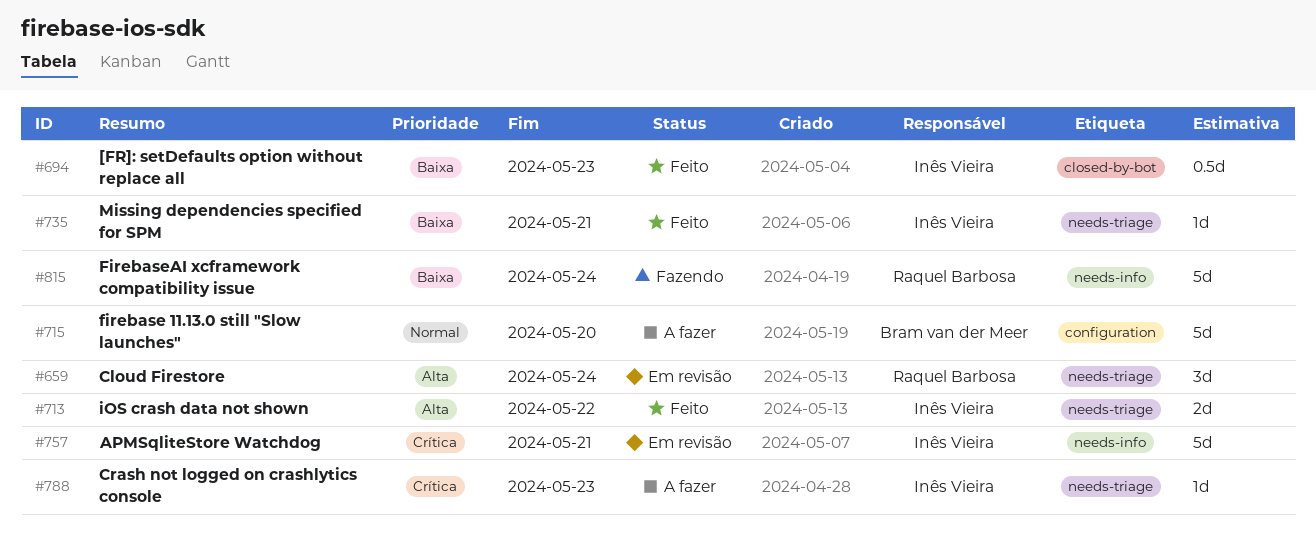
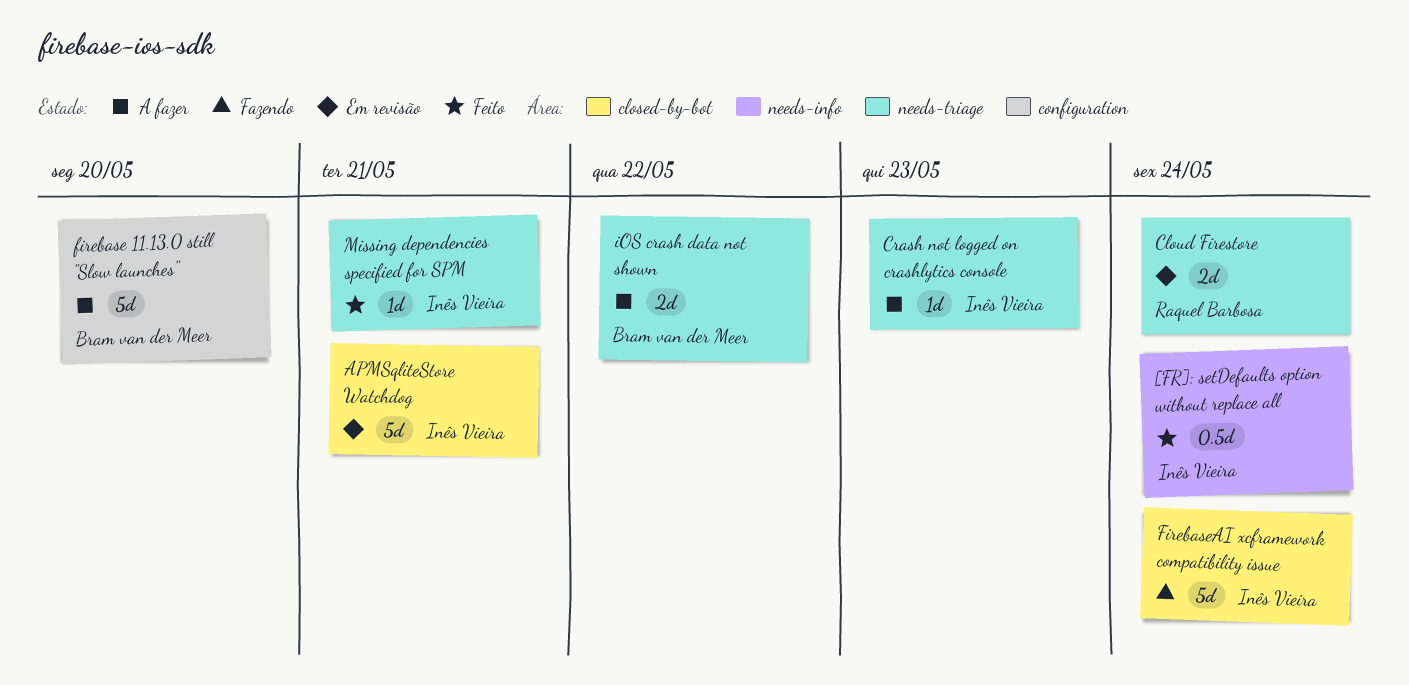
[FR]: setDefaults option without replace all, label: closed-by-bot -> needs-info
[FR]: setDefaults option without replace all, due: May 23 -> May 24
APMSqliteStore Watchdog, label: needs-info -> closed-by-bot
Cloud Firestore, estimate: 3d -> 2d
FirebaseAI xcframework compatibility issue, owner: Raquel Barbosa -> Inês Vieira
FirebaseAI xcframework compatibility issue, label: needs-info -> closed-by-bot
iOS crash data not shown, status: Feito -> A fazer
iOS crash data not shown, owner: Inês Vieira -> Bram van der Meer

